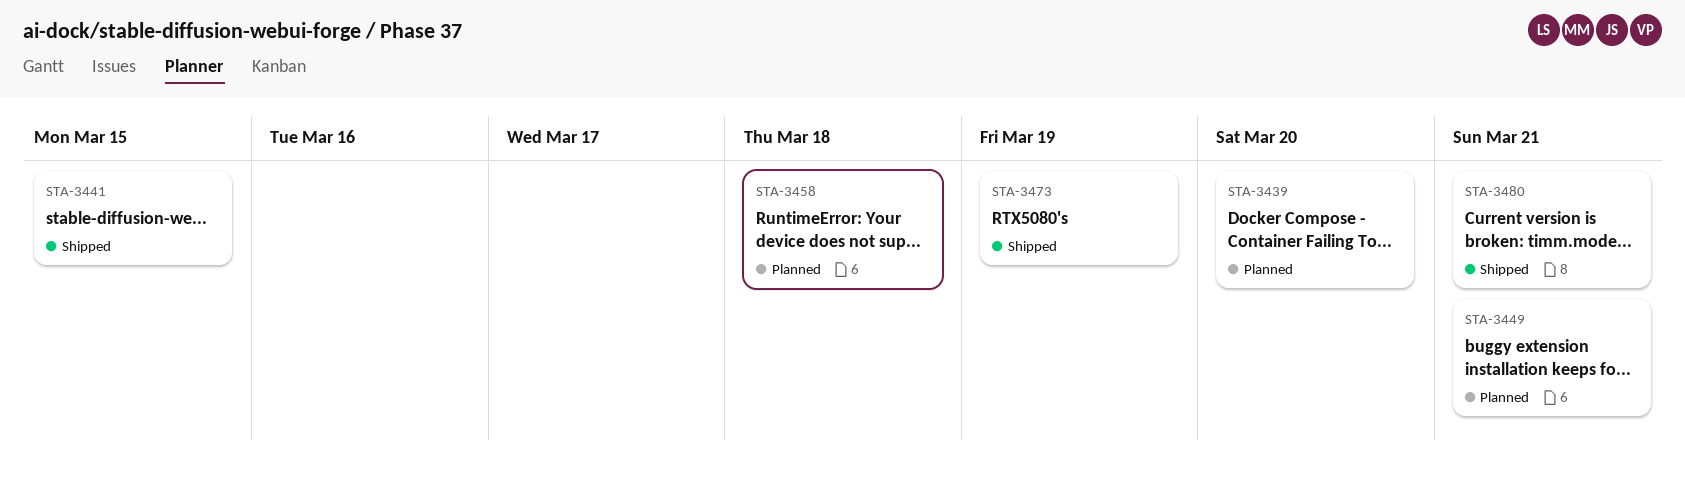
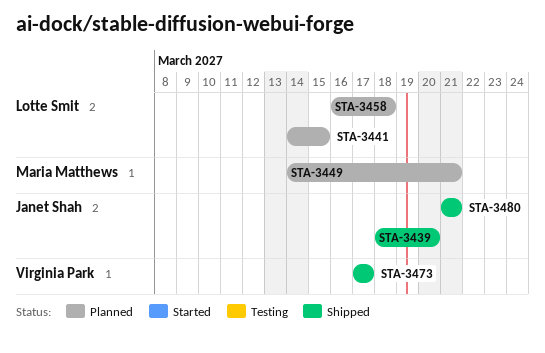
STA-3439, status: Planned -> Shipped
STA-3441, status: Shipped -> Planned
STA-3473, due: Mar 19 -> Mar 17

